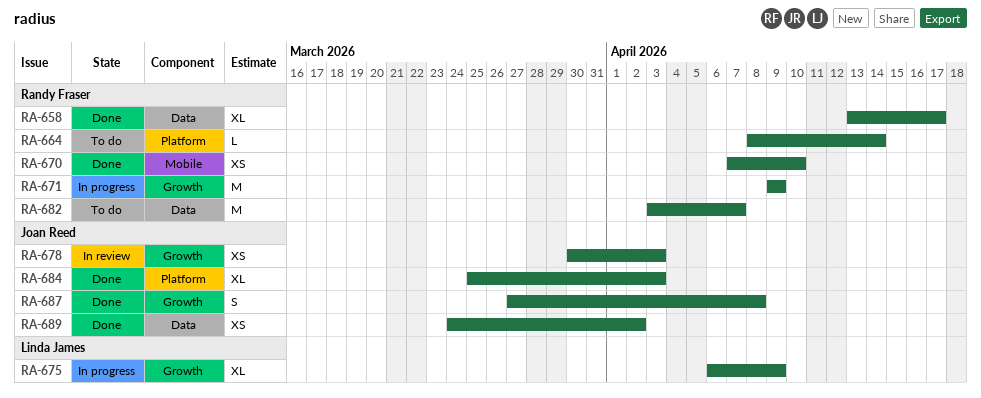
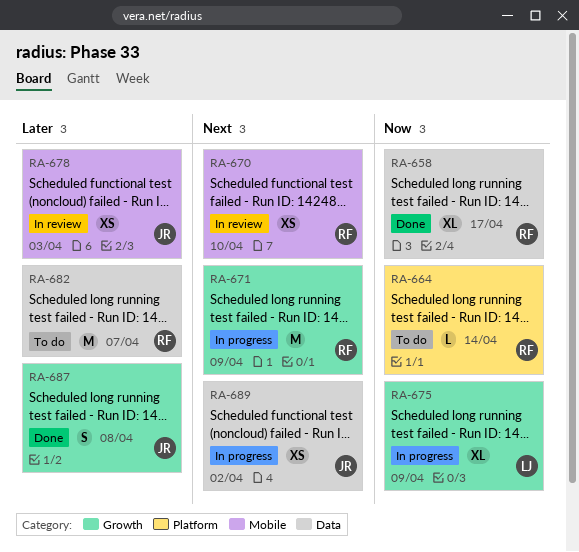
RA-670, status: Done -> In review
RA-678, label: Growth -> Mobile
RA-684: present -> none
RA-689, status: Done -> In progress

